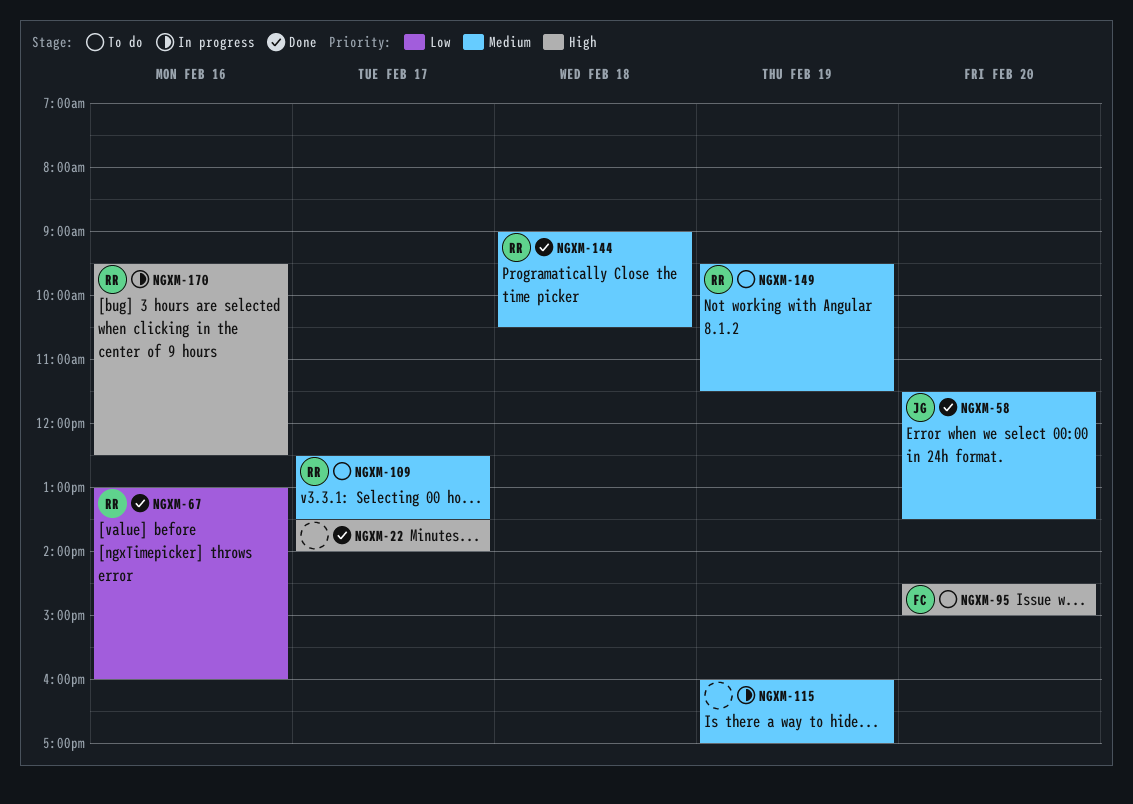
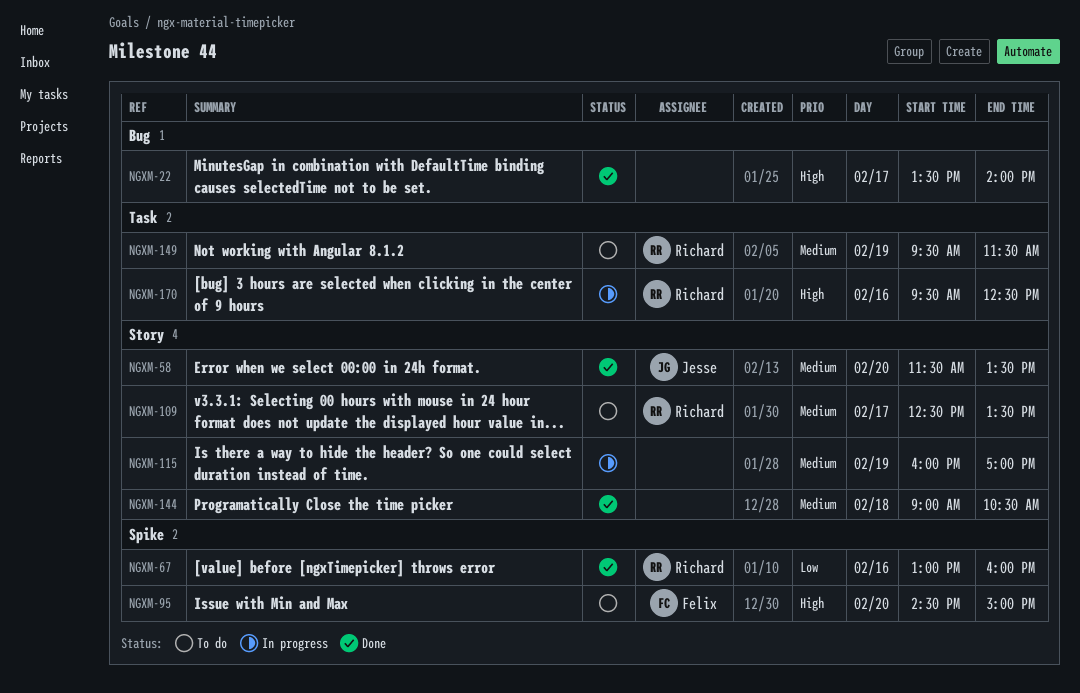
NGXM-144, owner: Richard -> none

